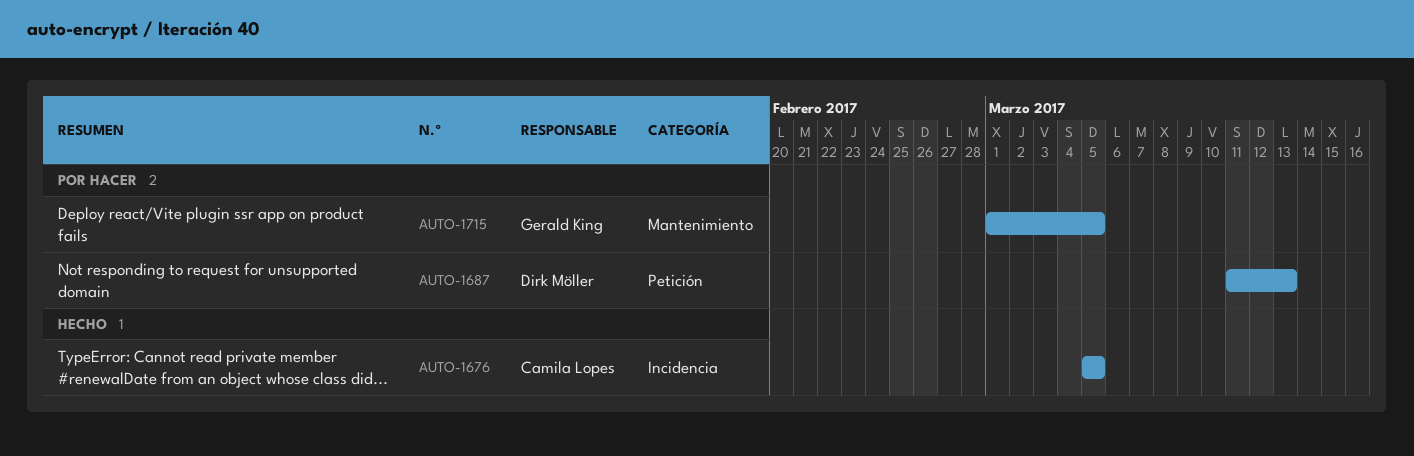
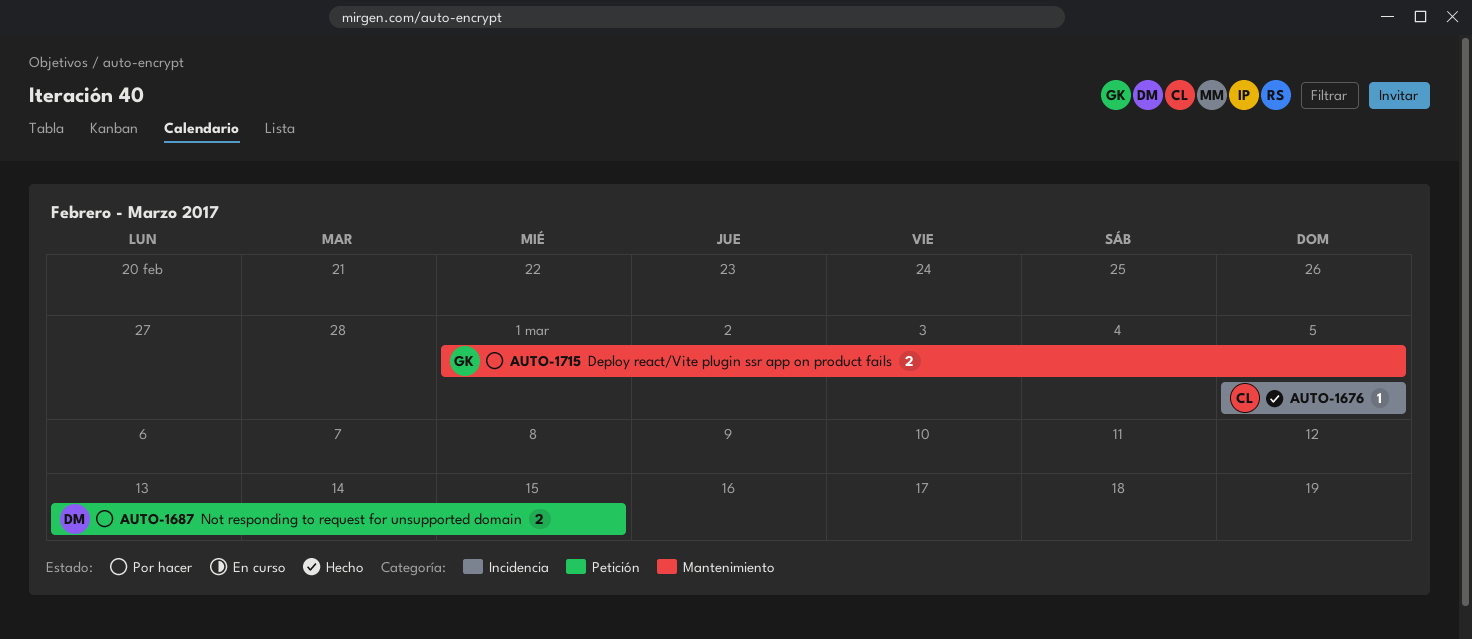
AUTO-1687, start: Mar 11 -> Mar 13
AUTO-1687, due: Mar 13 -> Mar 15

